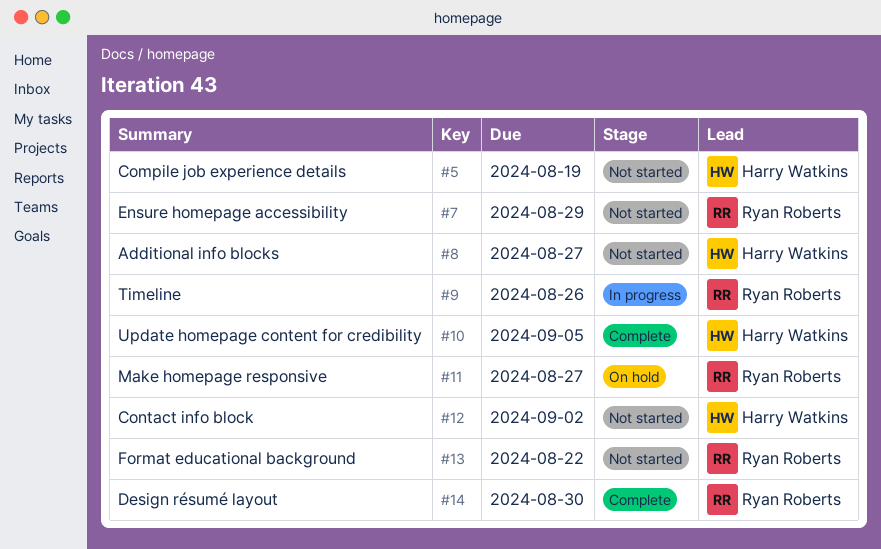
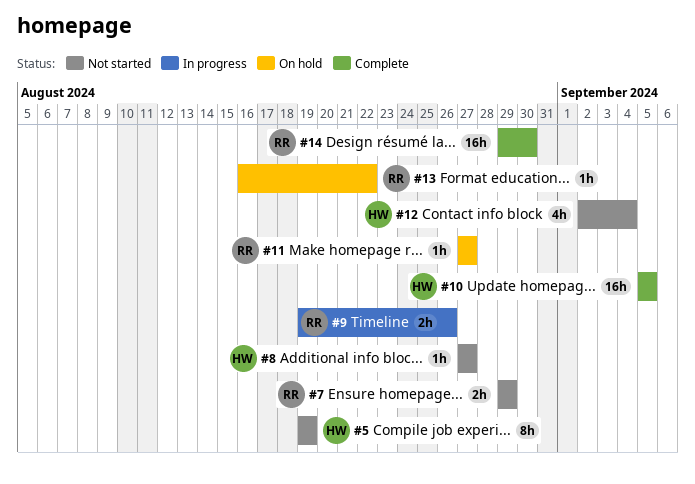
#12, due: Sep 2 -> Sep 4
#13, status: Not started -> On hold

